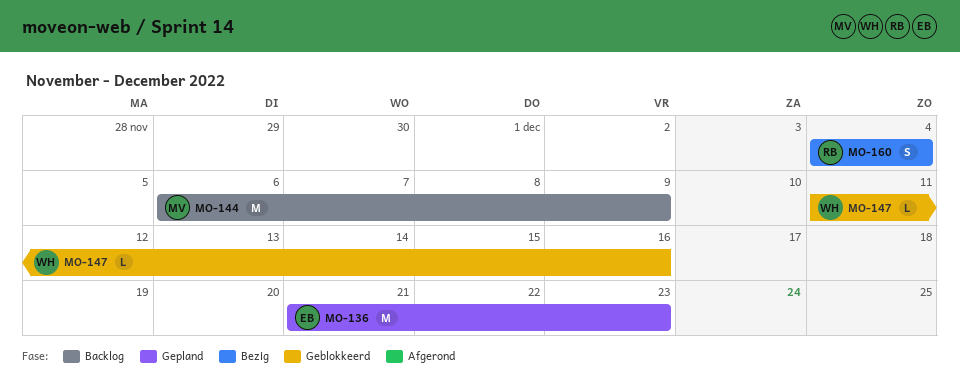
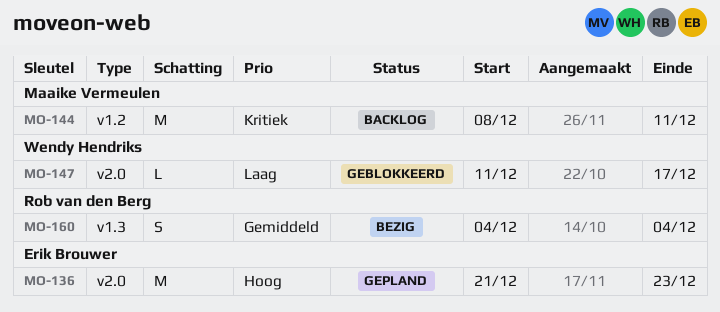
MO-144, start: Dec 6 -> Dec 8
MO-144, due: Dec 9 -> Dec 11
MO-147, due: Dec 16 -> Dec 17

